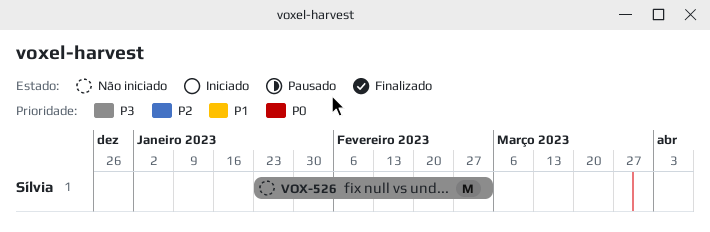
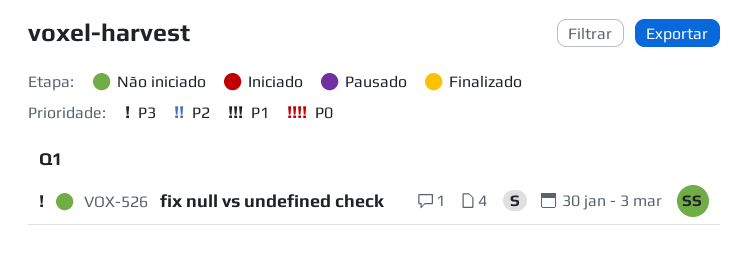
VOX-526, estimate: M -> S
VOX-526, start: Jan 23 -> Jan 30

